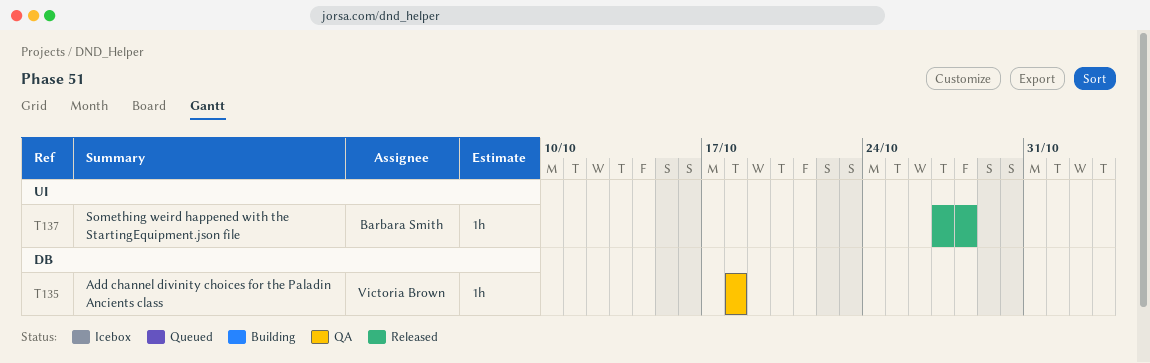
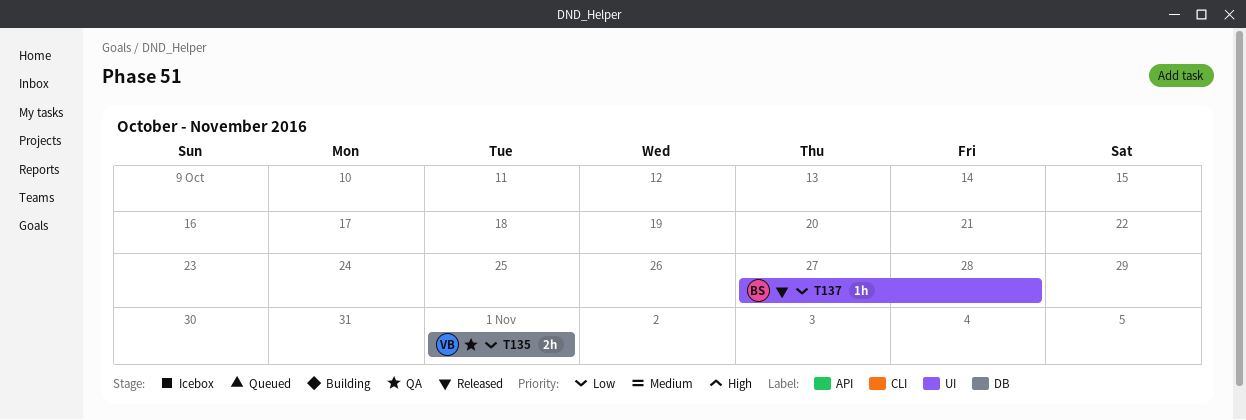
T135, estimate: 1h -> 2h
T135, start: Oct 18 -> Nov 1
T135, due: Oct 18 -> Nov 1

